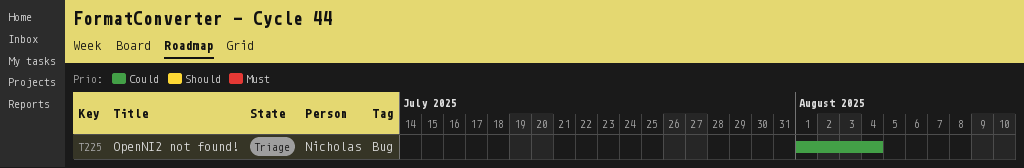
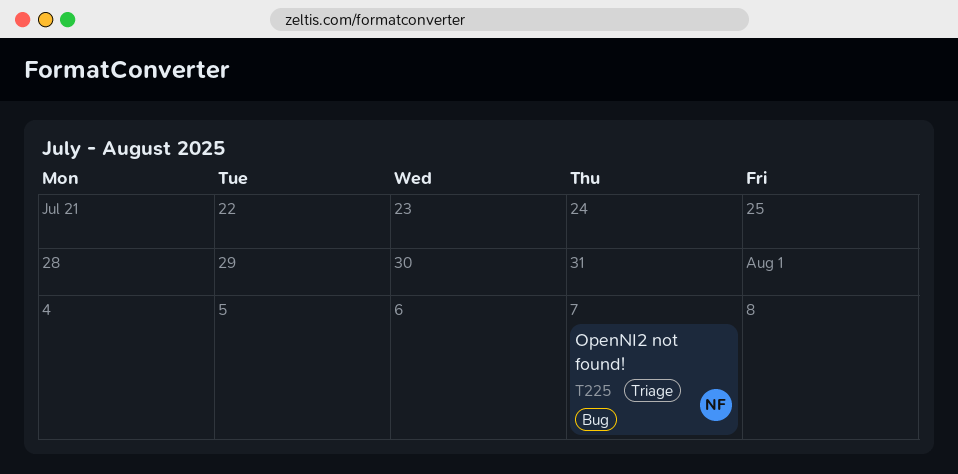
T225, due: Aug 4 -> Aug 7

